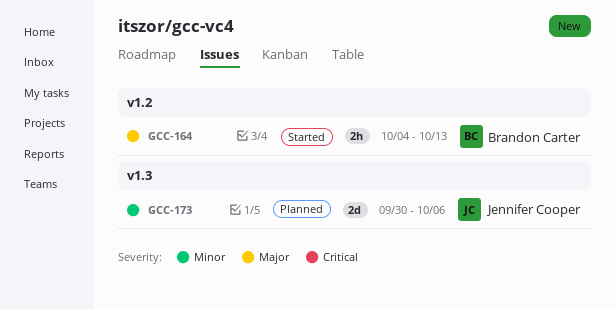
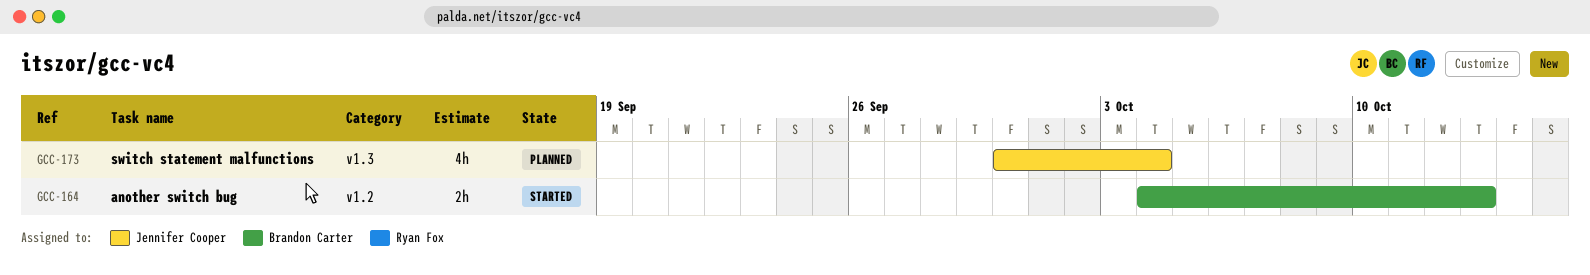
GCC-173, estimate: 2d -> 4h
GCC-173, due: Oct 6 -> Oct 4

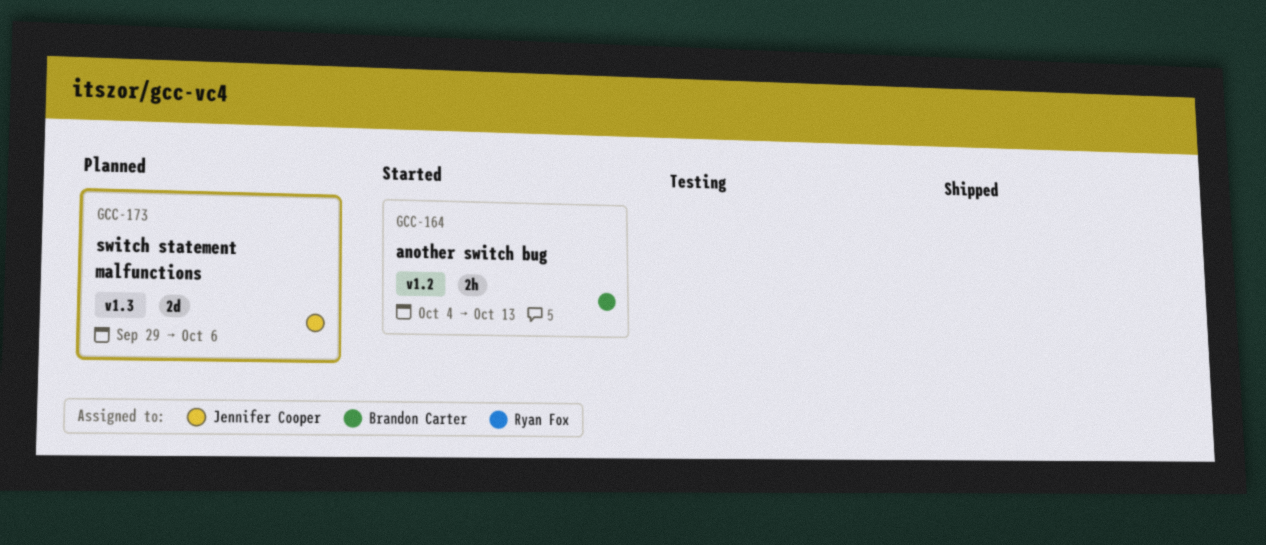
GCC-173, estimate: 4h -> 2d
GCC-173, start: Sep 30 -> Sep 29
GCC-173, due: Oct 4 -> Oct 6

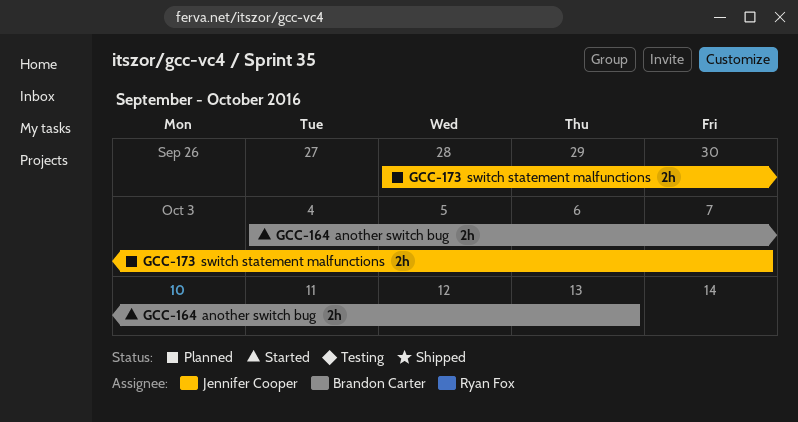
GCC-173, estimate: 2d -> 2h
GCC-173, start: Sep 29 -> Sep 28
GCC-173, due: Oct 6 -> Oct 7

